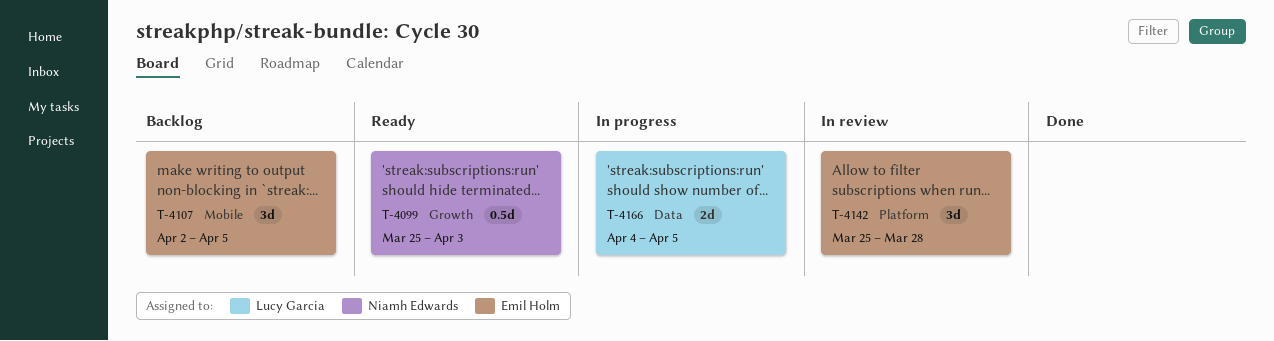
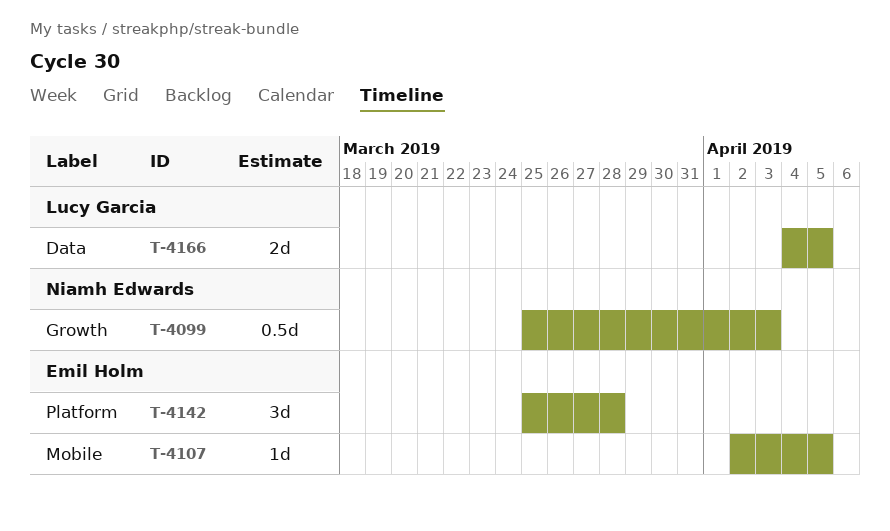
T-4107, estimate: 3d -> 1d

